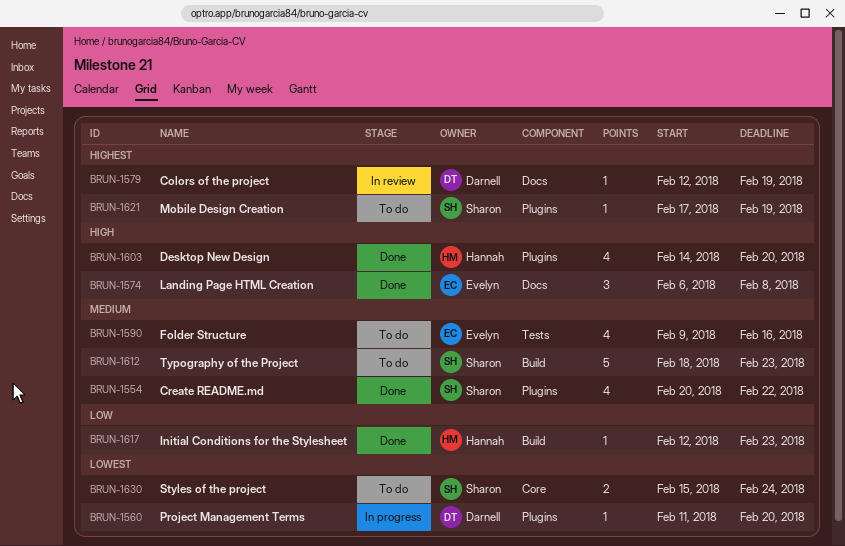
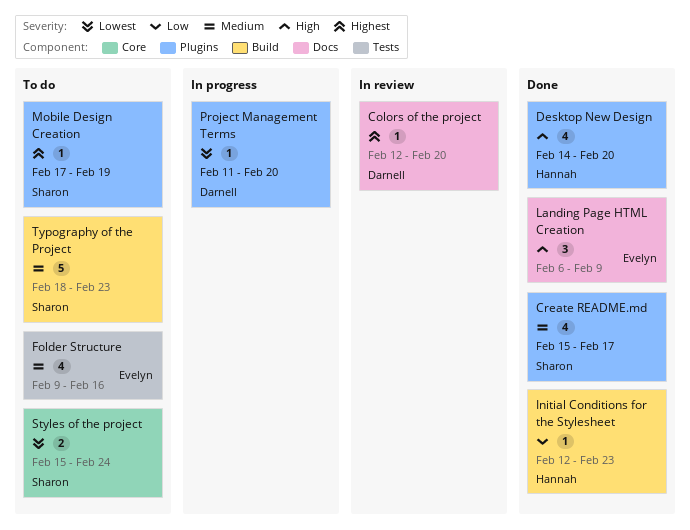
Colors of the project, due: Feb 19 -> Feb 20
Create README.md, start: Feb 20 -> Feb 15
Create README.md, due: Feb 22 -> Feb 17
Landing Page HTML Creation, due: Feb 8 -> Feb 9

